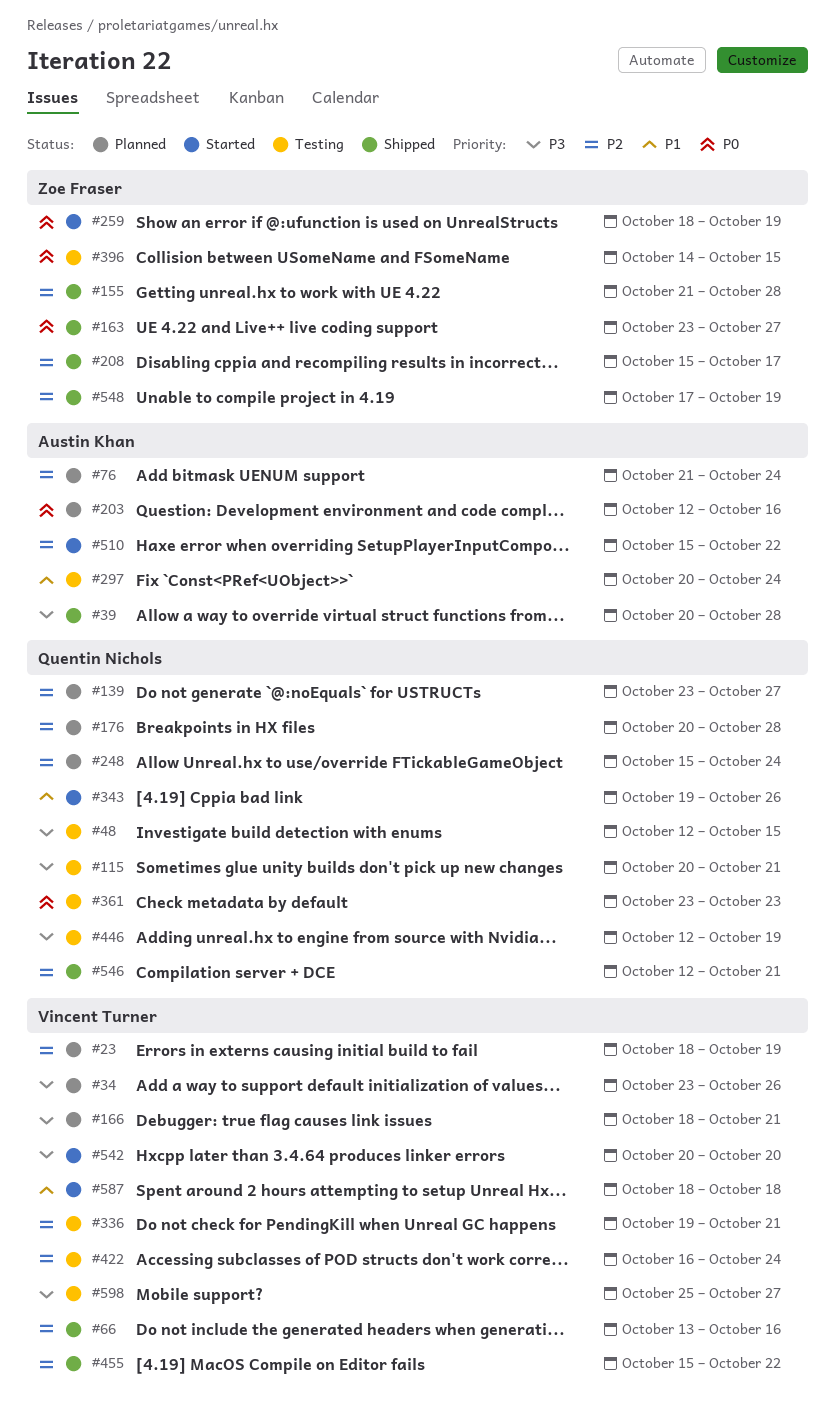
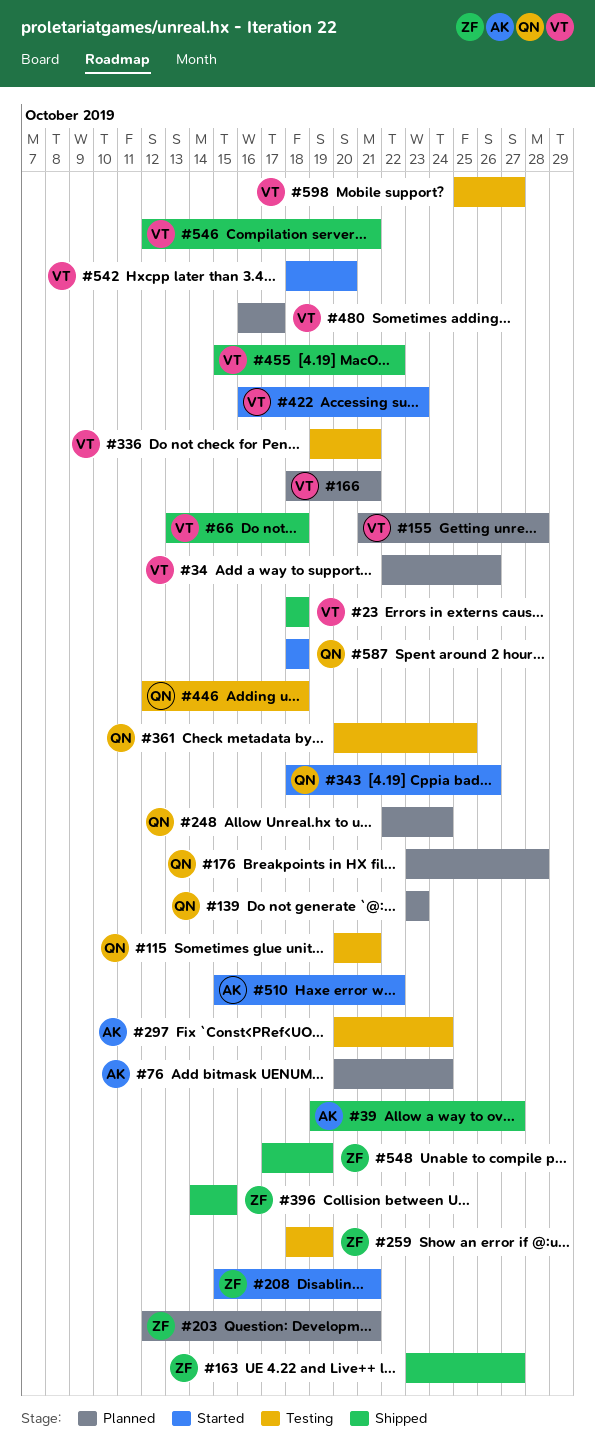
#23, status: Planned -> Shipped
#23, due: Oct 19 -> Oct 18
#34, start: Oct 23 -> Oct 22
#39, start: Oct 20 -> Oct 19
#39, due: Oct 28 -> Oct 27
#48: present -> none
#66, due: Oct 16 -> Oct 18
#76, start: Oct 21 -> Oct 20
#139, due: Oct 27 -> Oct 23
#155, status: Shipped -> Planned
#155, owner: Zoe Fraser -> Vincent Turner
#176, start: Oct 20 -> Oct 23
#203, owner: Austin Khan -> Zoe Fraser
#203, due: Oct 16 -> Oct 21
#208, status: Shipped -> Started
#208, due: Oct 17 -> Oct 21
#248, start: Oct 15 -> Oct 22
#259, status: Started -> Testing
#343, start: Oct 19 -> Oct 18
#361, start: Oct 23 -> Oct 20
#361, due: Oct 23 -> Oct 25
#396, status: Testing -> Shipped
#422, status: Testing -> Started
#422, due: Oct 24 -> Oct 23
#446, due: Oct 19 -> Oct 18
#480: none -> present
#542, start: Oct 20 -> Oct 18
#546, owner: Quentin Nichols -> Vincent Turner
#587, owner: Vincent Turner -> Quentin Nichols

